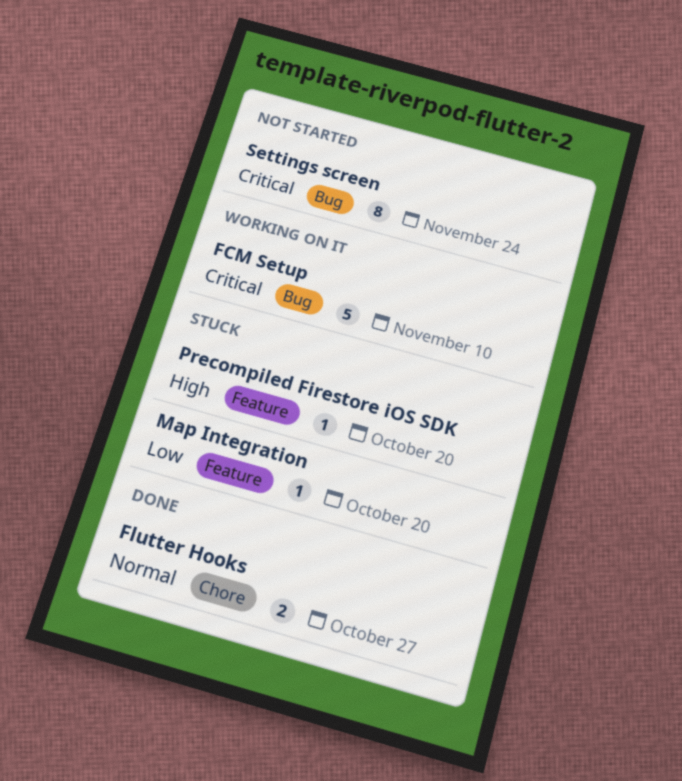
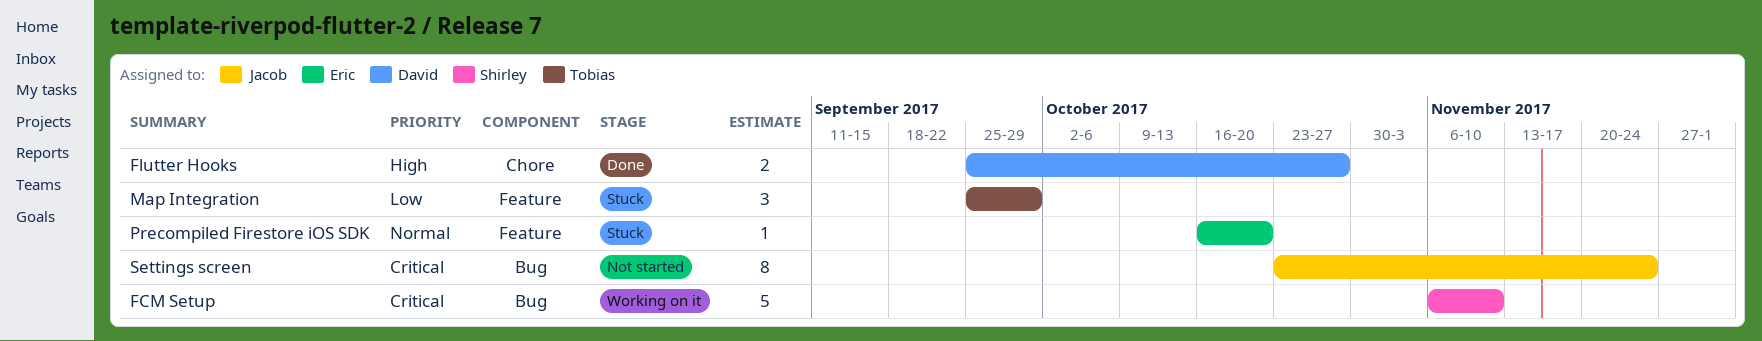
Flutter Hooks, priority: Normal -> High
Map Integration, estimate: 1 -> 3
Map Integration, due: Oct 20 -> Sep 29
Precompiled Firestore iOS SDK, priority: High -> Normal

